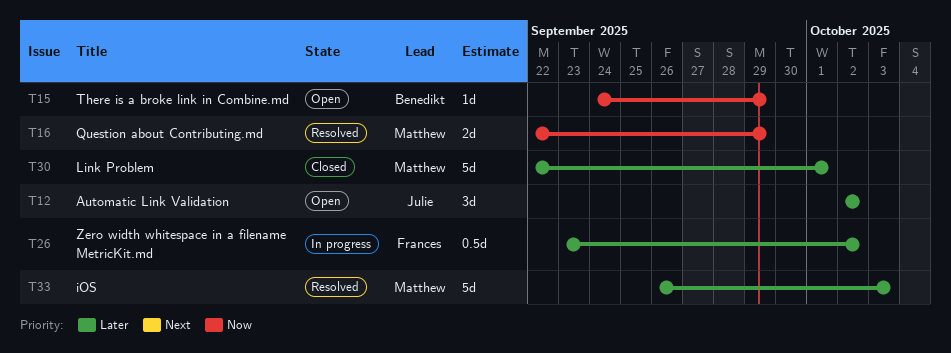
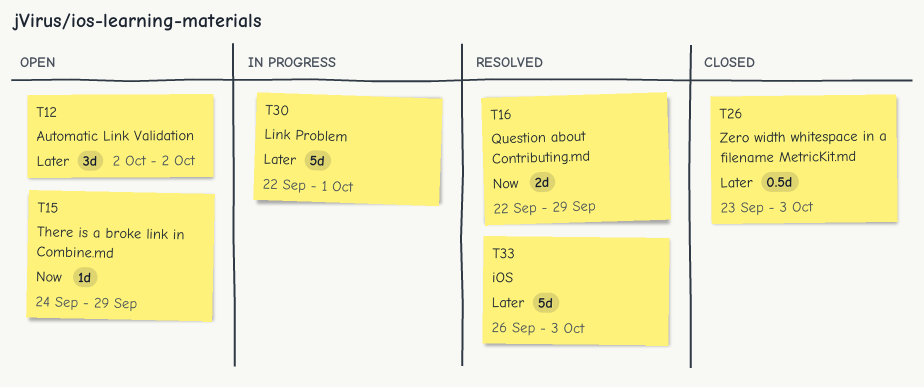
T26, status: In progress -> Closed
T26, due: Oct 2 -> Oct 3
T30, status: Closed -> In progress

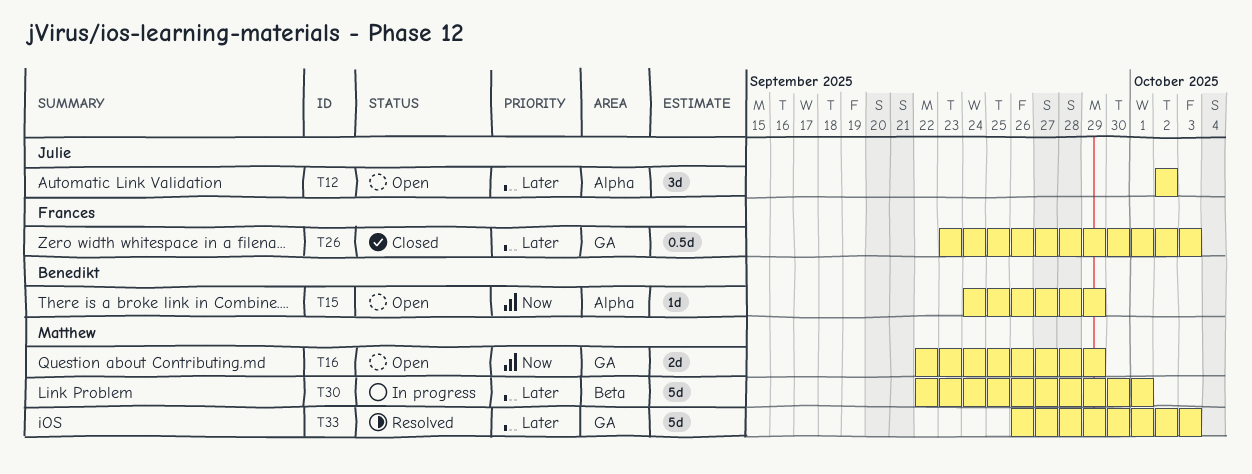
T16, status: Resolved -> Open

